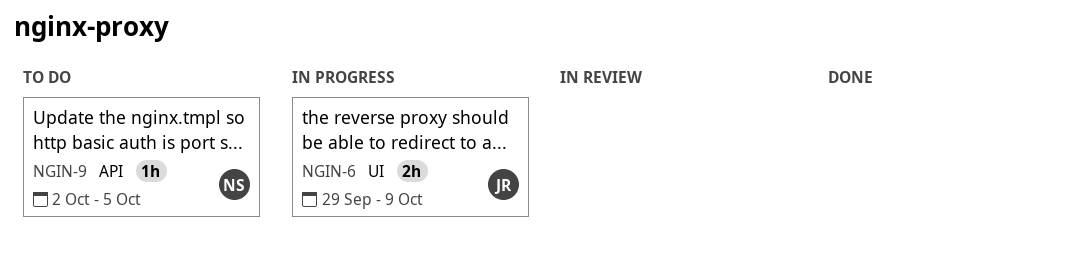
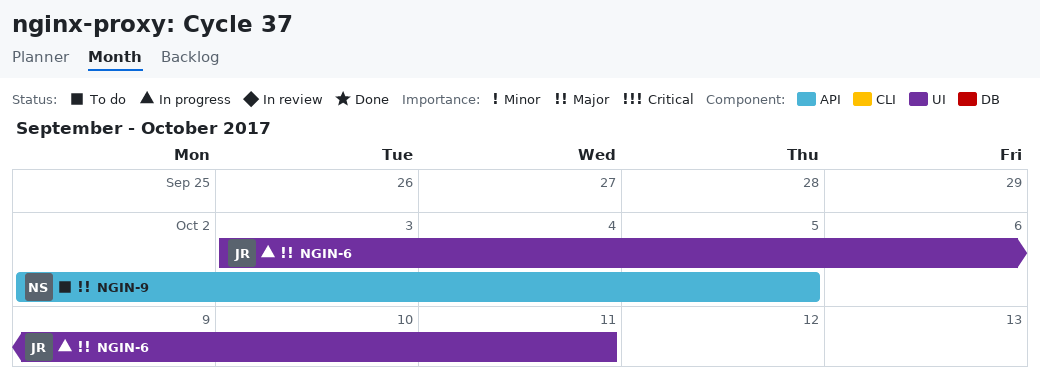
NGIN-6, start: Sep 29 -> Oct 3
NGIN-6, due: Oct 9 -> Oct 11

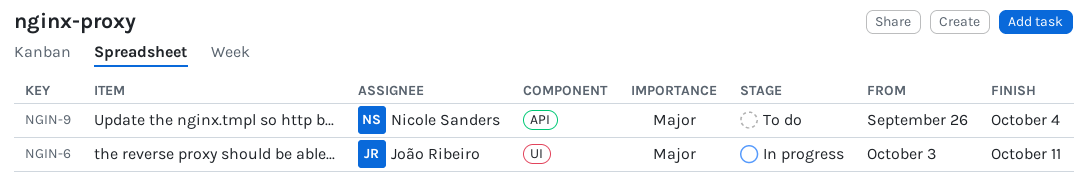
NGIN-9, start: Oct 2 -> Sep 26
NGIN-9, due: Oct 5 -> Oct 4

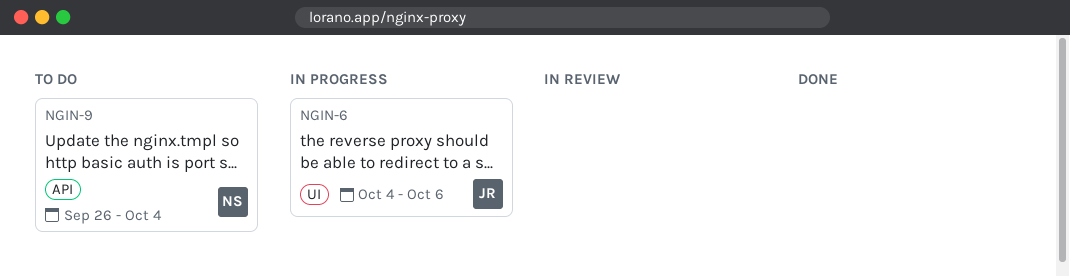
NGIN-6, start: Oct 3 -> Oct 4
NGIN-6, due: Oct 11 -> Oct 6

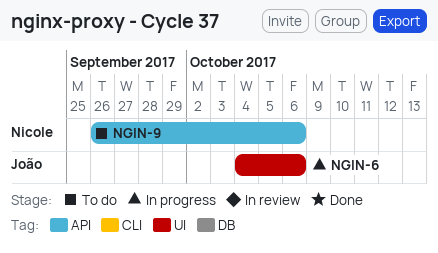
NGIN-9, due: Oct 4 -> Oct 6

